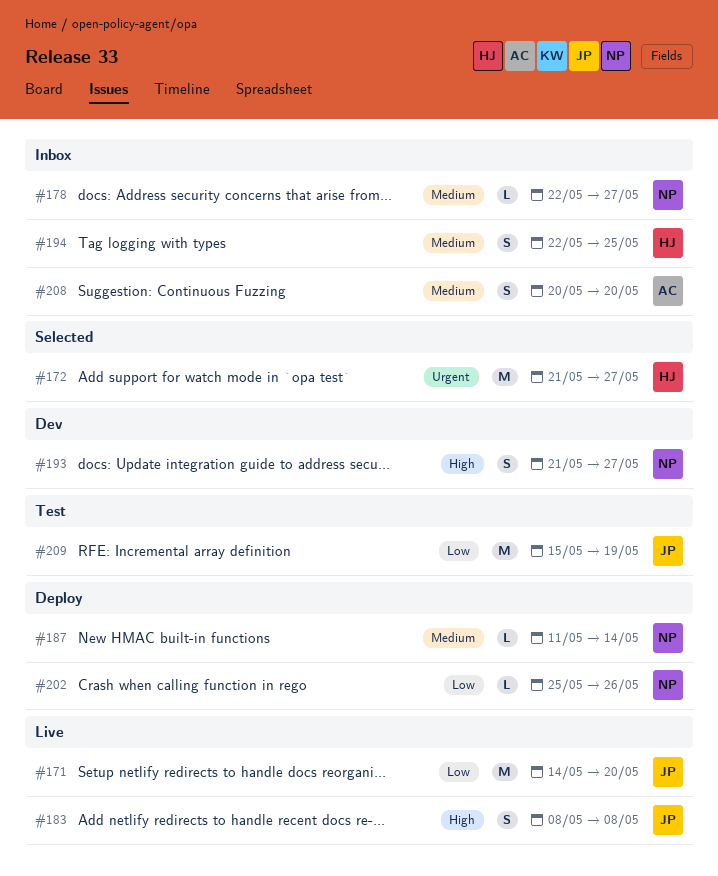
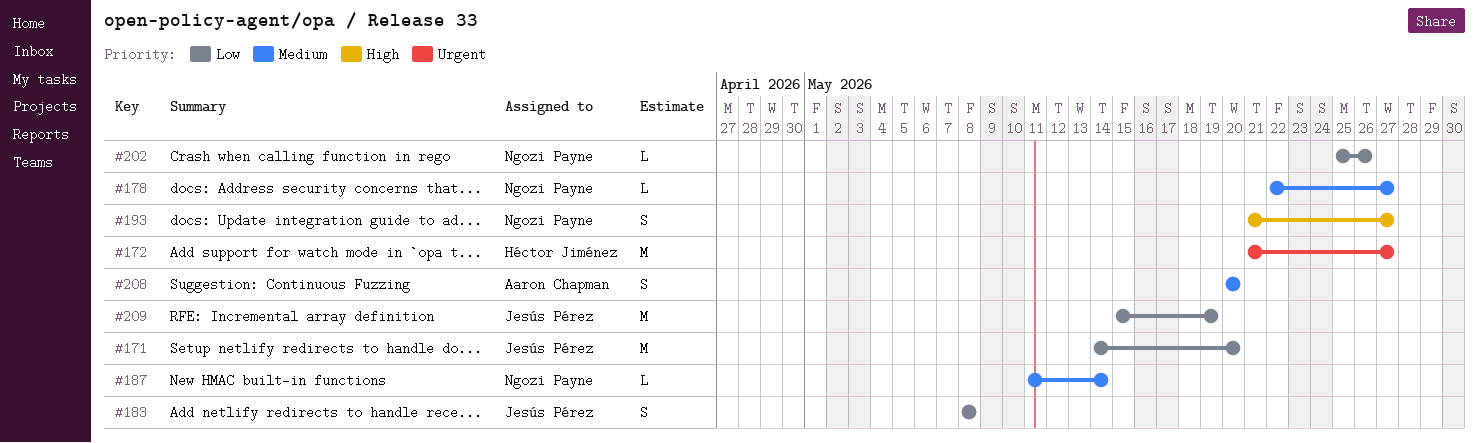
#183, priority: High -> Low
#194: present -> none

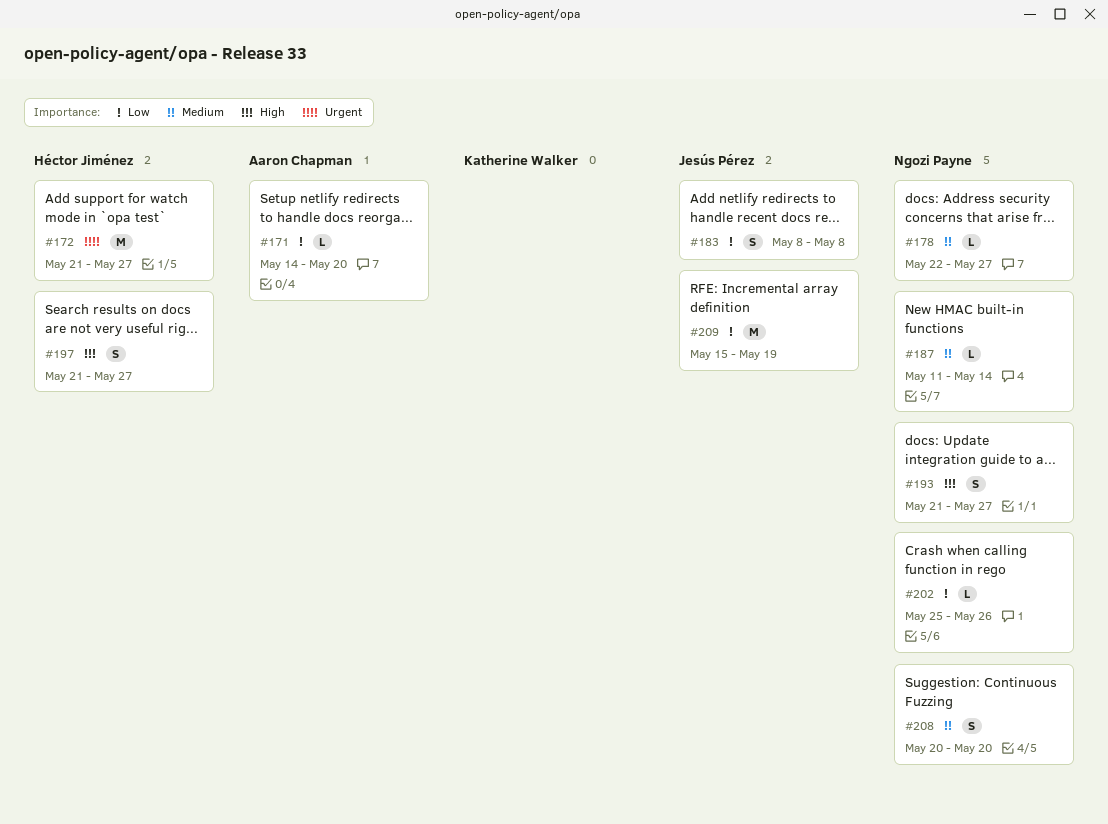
#171, owner: Jesús Pérez -> Aaron Chapman
#171, estimate: M -> L
#197: none -> present
#208, owner: Aaron Chapman -> Ngozi Payne

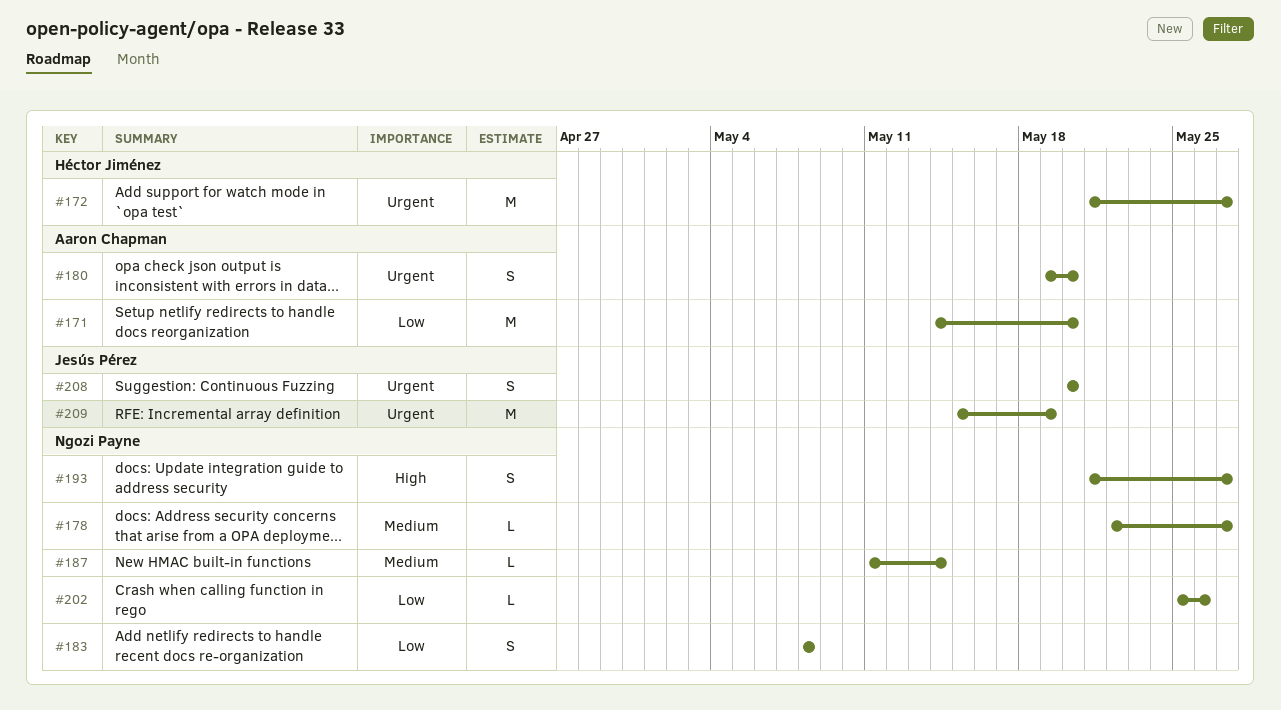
#171, estimate: L -> M
#180: none -> present
#183, owner: Jesús Pérez -> Ngozi Payne
#197: present -> none
#208, owner: Ngozi Payne -> Jesús Pérez
#208, priority: Medium -> Urgent
#209, priority: Low -> Urgent

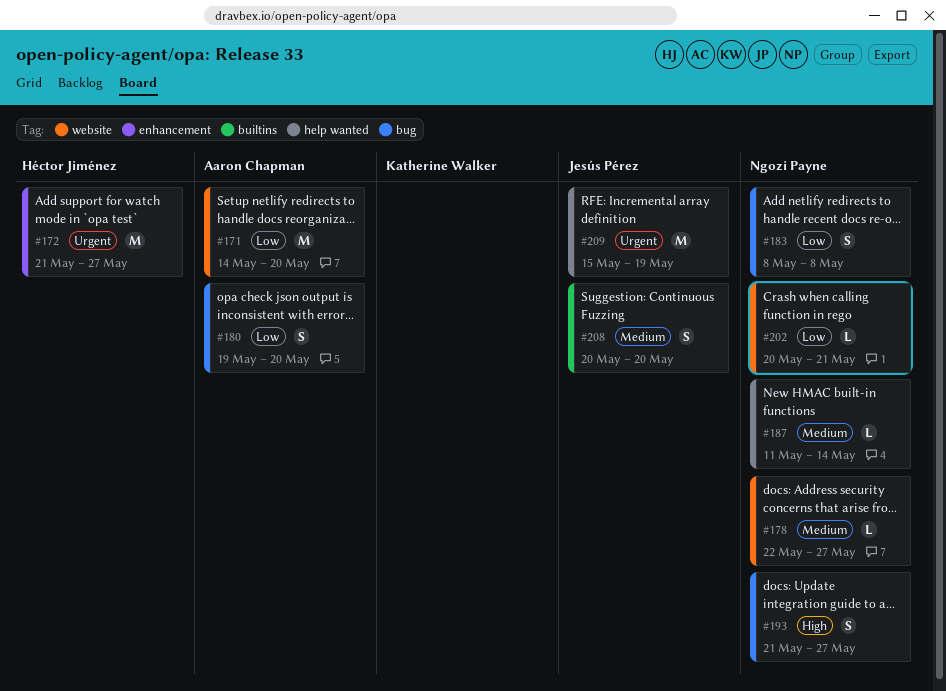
#180, priority: Urgent -> Low
#202, start: May 25 -> May 20
#202, due: May 26 -> May 21
#208, priority: Urgent -> Medium

